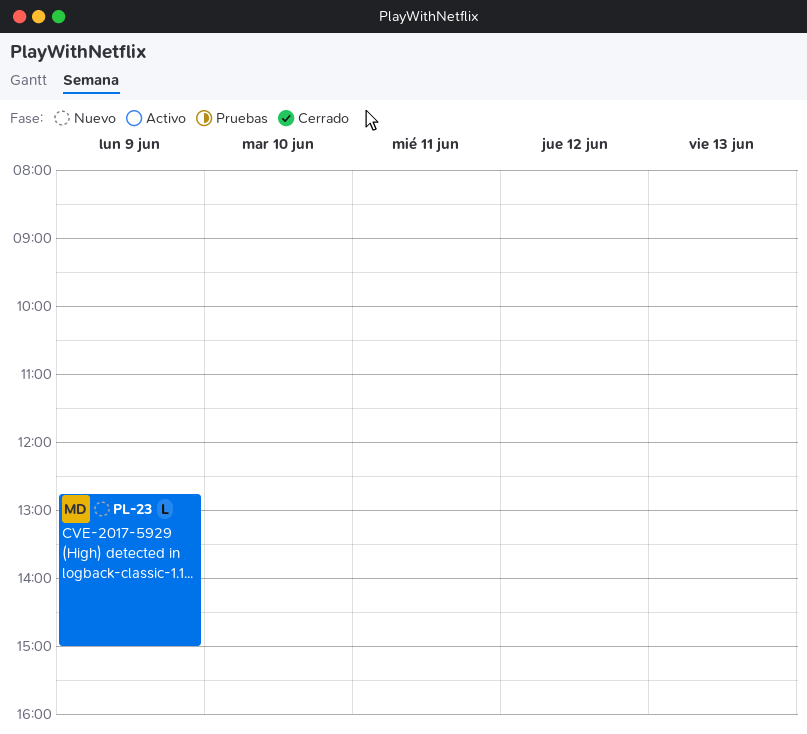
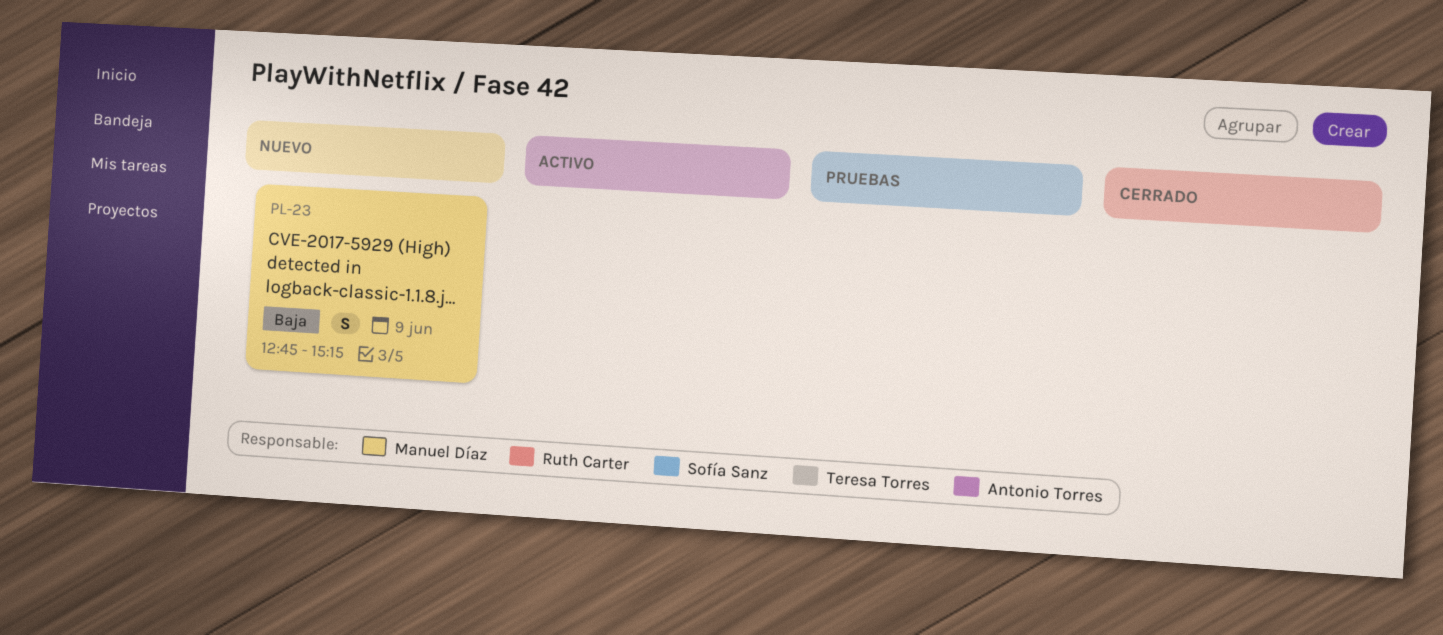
PL-23, estimate: L -> S
PL-23, ends: 15:00 -> 15:15

